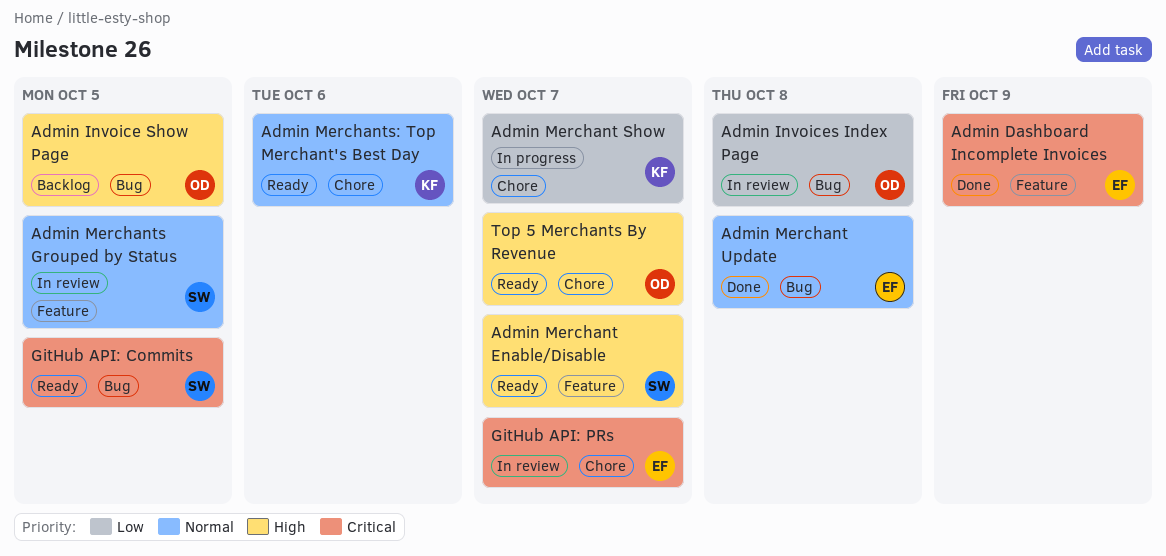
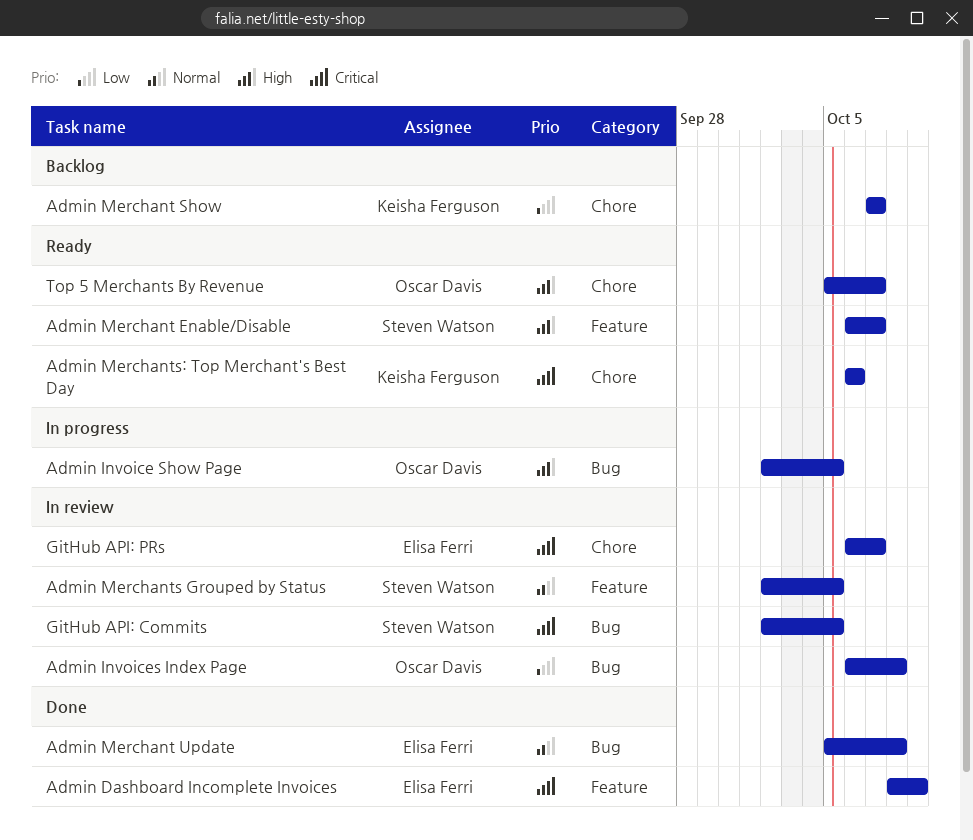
Admin Invoice Show Page, status: Backlog -> In progress
Admin Merchant Show, status: In progress -> Backlog
Admin Merchants: Top Merchant's Best Day, priority: Normal -> Critical
GitHub API: Commits, status: Ready -> In review

